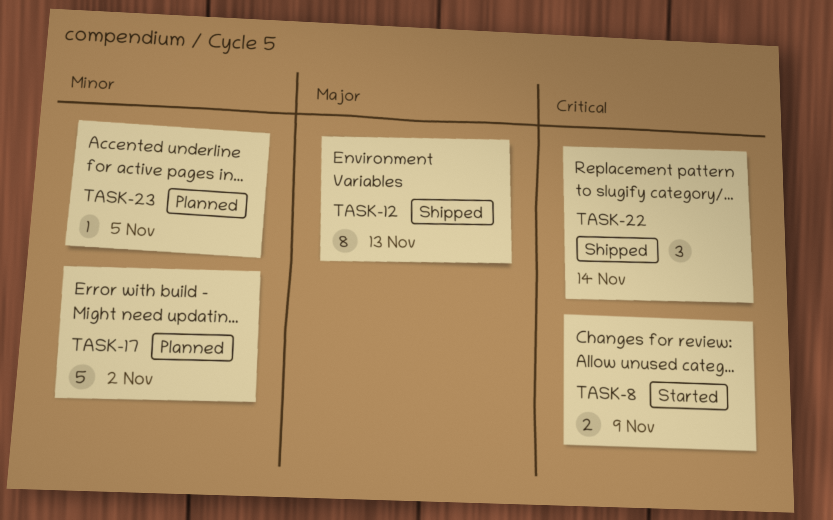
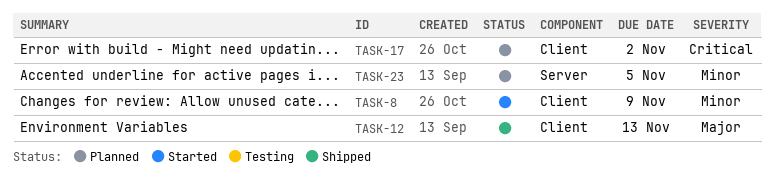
TASK-8, priority: Critical -> Minor
TASK-17, priority: Minor -> Critical
TASK-22: present -> none

